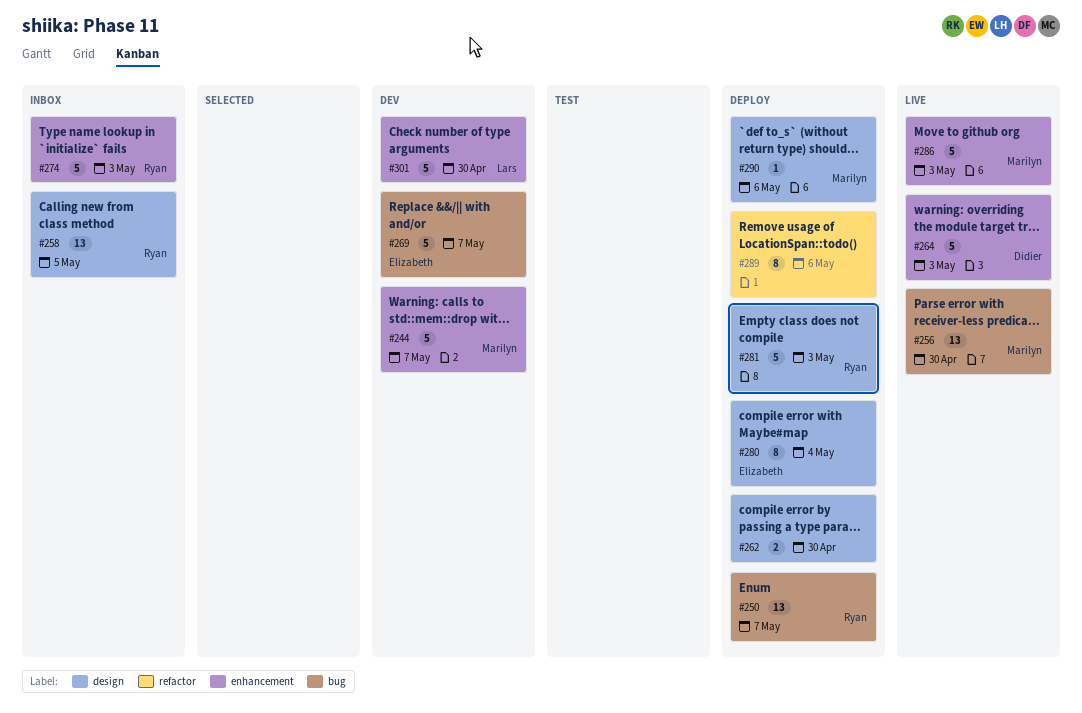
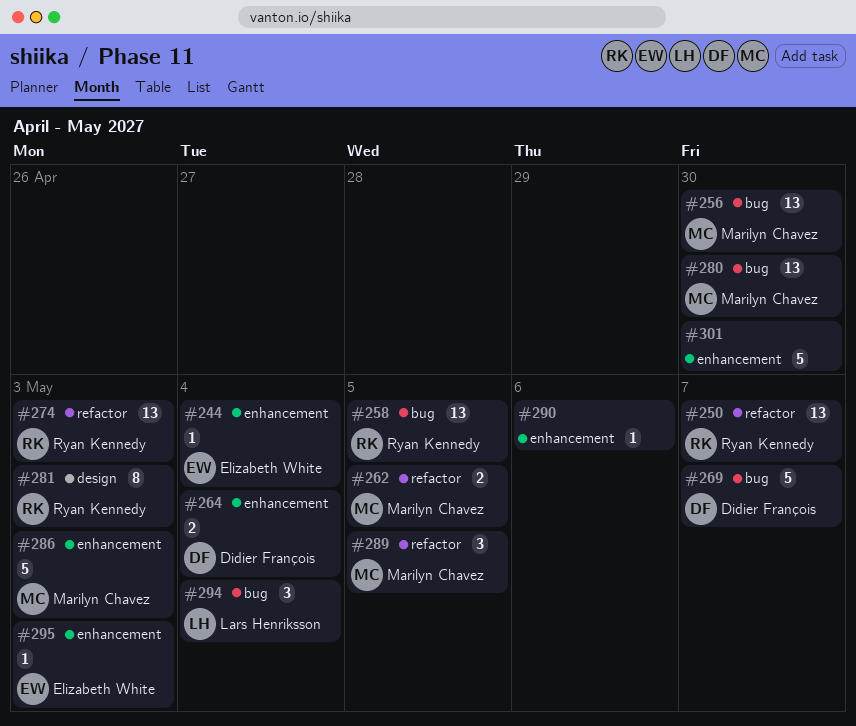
#244, owner: Marilyn Chavez -> Elizabeth White
#244, estimate: 5 -> 1
#244, due: May 7 -> May 4
#250, label: bug -> refactor
#258, label: design -> bug
#262, owner: none -> Marilyn Chavez
#262, label: design -> refactor
#262, due: Apr 30 -> May 5
#264, estimate: 5 -> 2
#264, due: May 3 -> May 4
#269, owner: Elizabeth White -> Didier François
#274, label: enhancement -> refactor
#274, estimate: 5 -> 13
#280, owner: Elizabeth White -> Marilyn Chavez
#280, label: design -> bug
#280, estimate: 8 -> 13
#280, due: May 4 -> Apr 30
#281, estimate: 5 -> 8
#289, owner: none -> Marilyn Chavez
#289, estimate: 8 -> 3
#289, due: May 6 -> May 5
#290, owner: Marilyn Chavez -> none
#290, label: design -> enhancement
#294: none -> present
#295: none -> present
#301, owner: Lars Henriksson -> none

